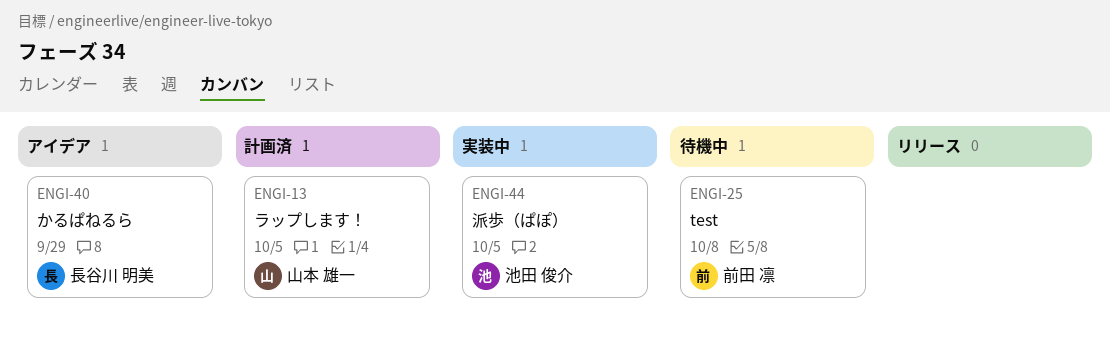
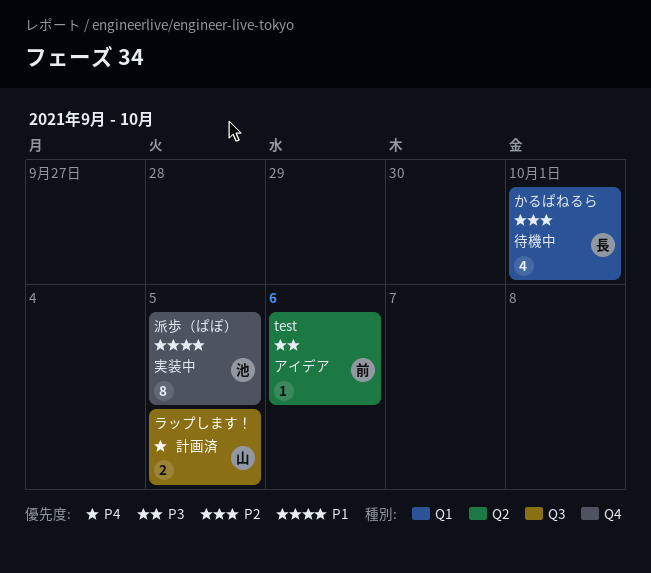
test, status: 待機中 -> アイデア
test, due: Oct 8 -> Oct 6
かるぱねるら, status: アイデア -> 待機中
かるぱねるら, due: Sep 29 -> Oct 1

